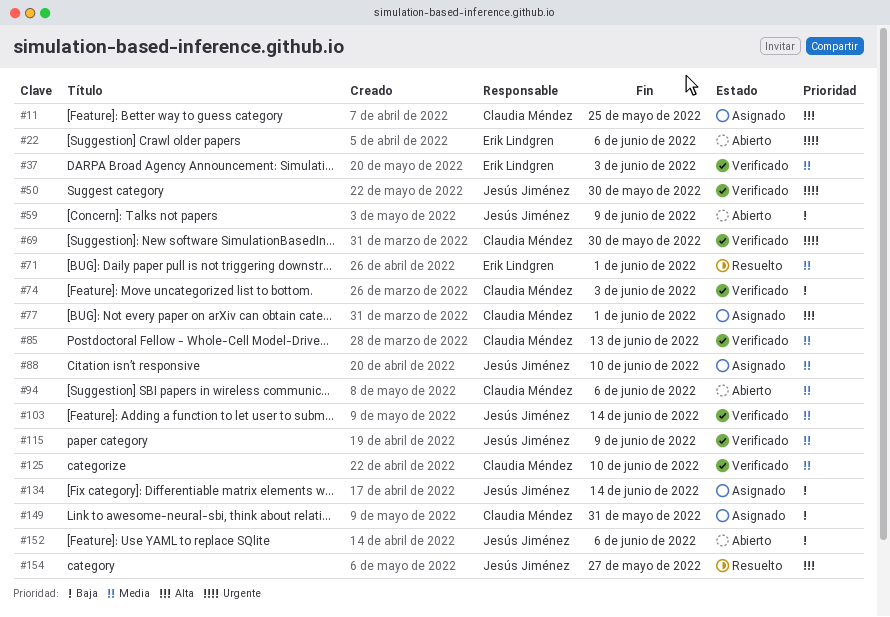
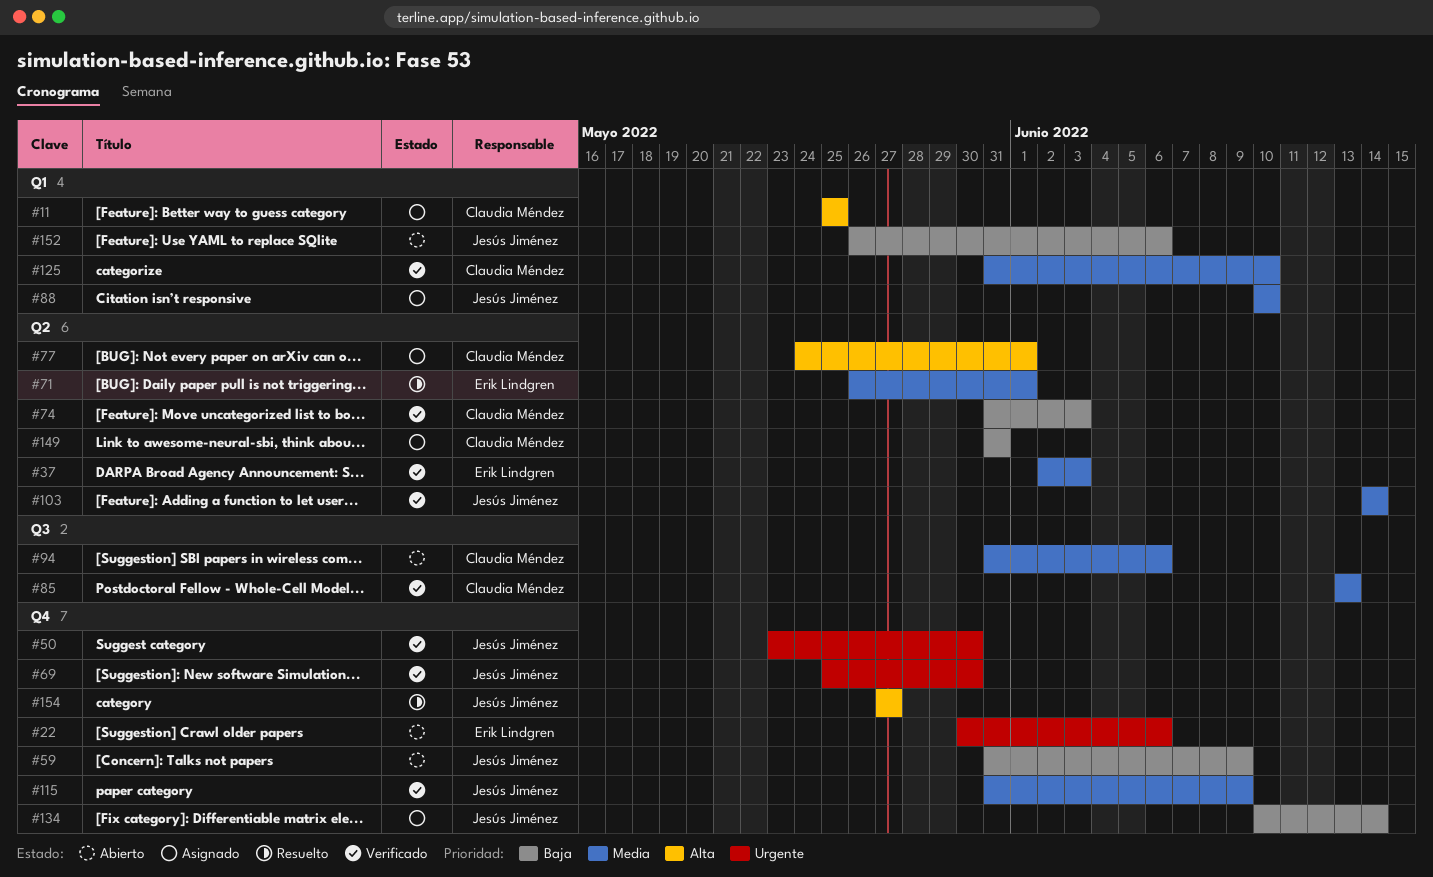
#69, owner: Claudia Méndez -> Jesús Jiménez

